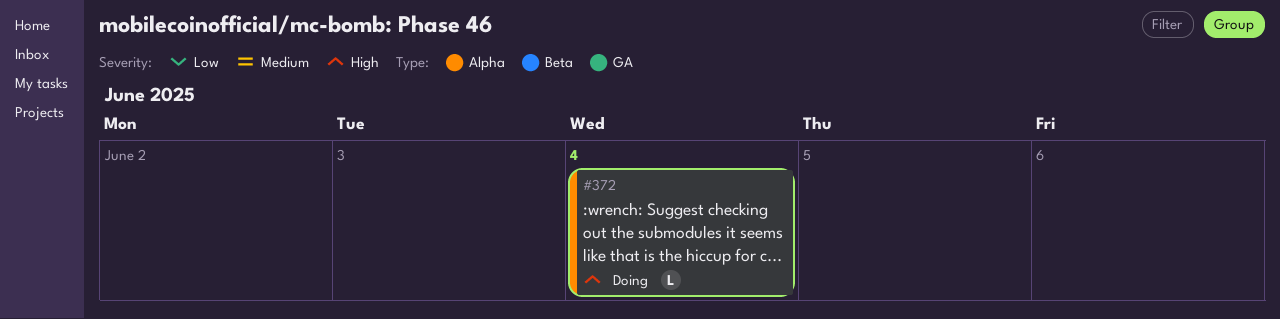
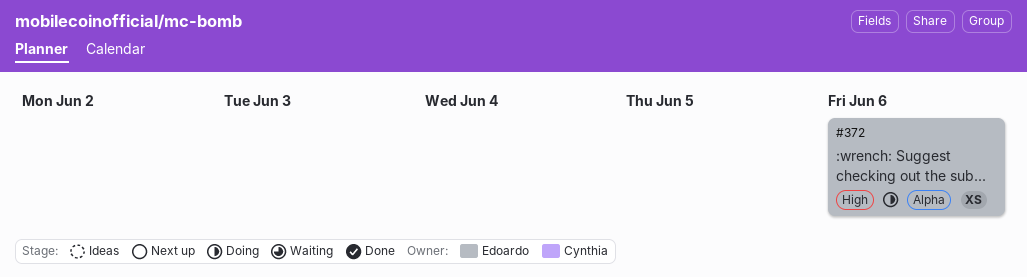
#372, estimate: L -> XS
#372, due: Jun 4 -> Jun 6

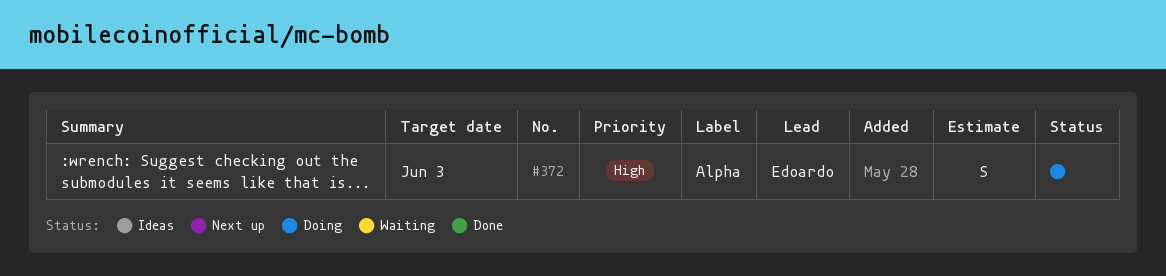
#372, estimate: XS -> S
#372, due: Jun 6 -> Jun 3

